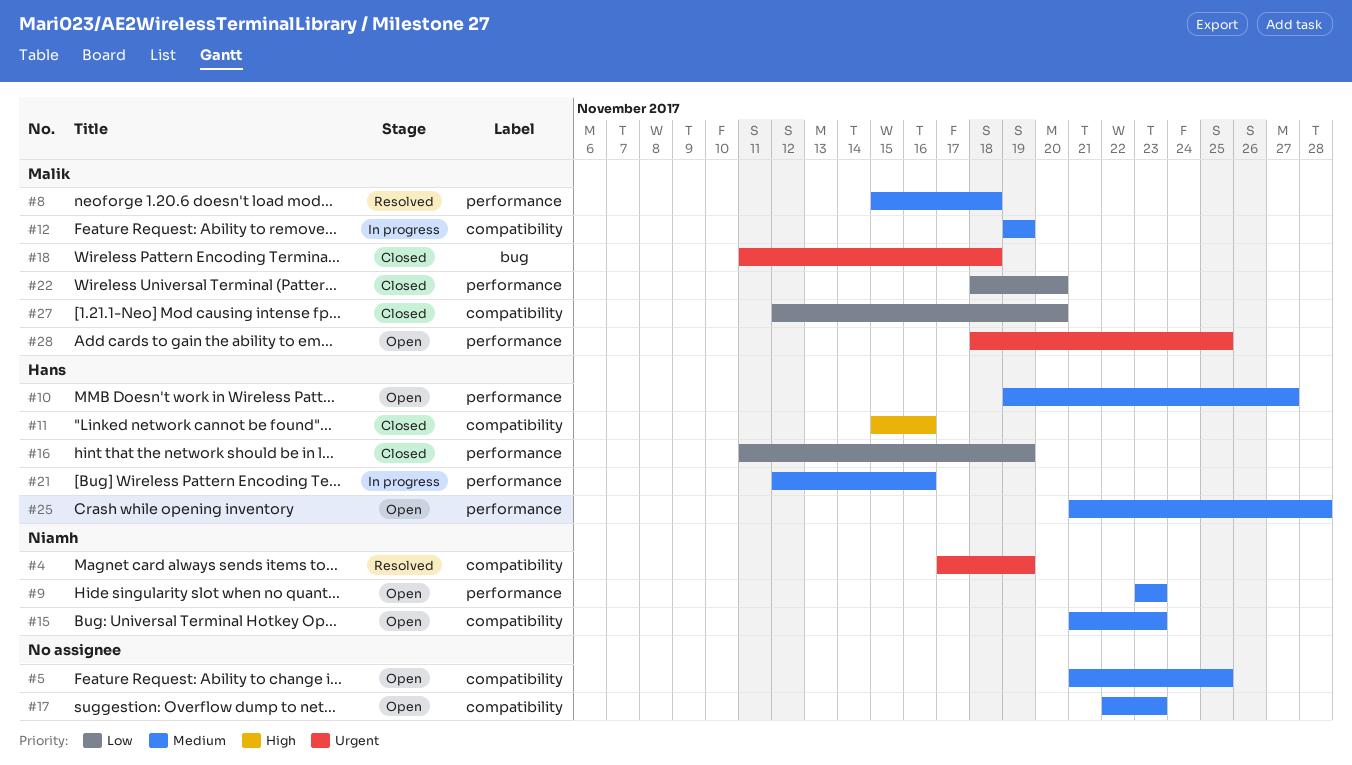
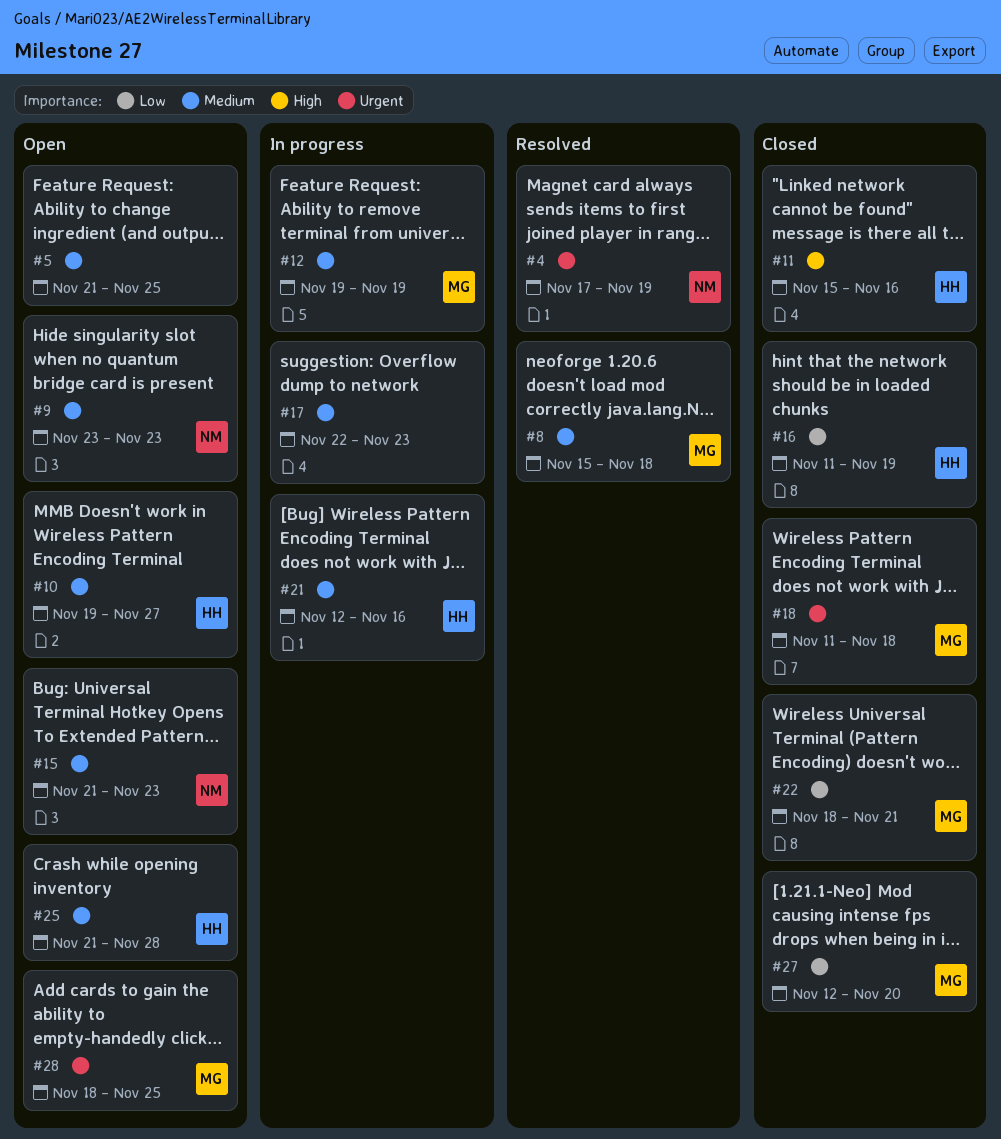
#17, status: Open -> In progress
#22, due: Nov 20 -> Nov 21

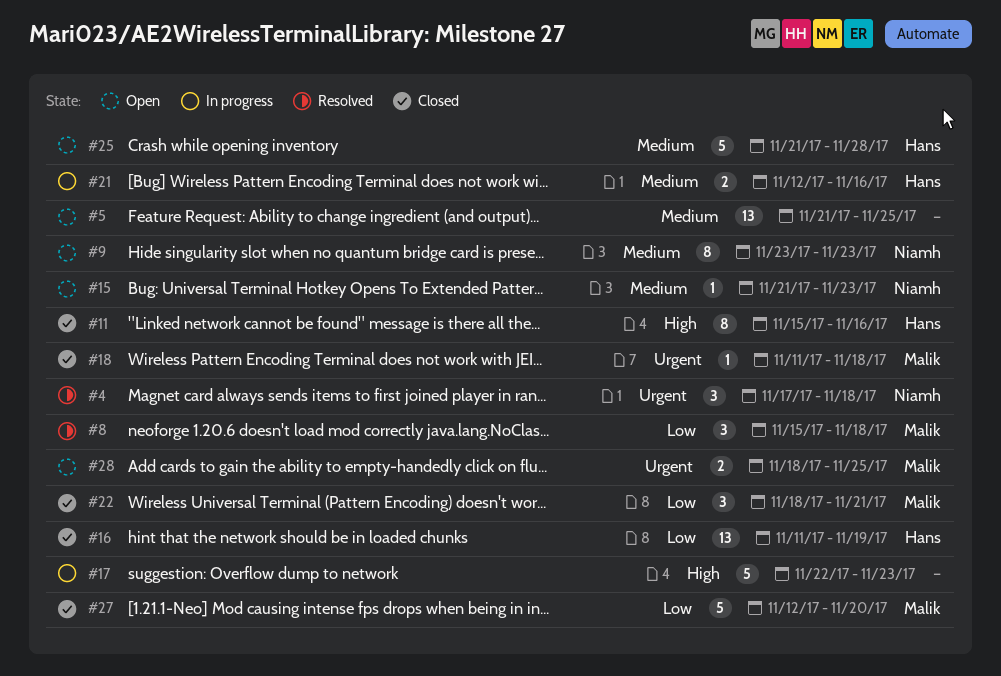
#4, due: Nov 19 -> Nov 18
#8, priority: Medium -> Low
#10: present -> none
#12: present -> none
#17, priority: Medium -> High

